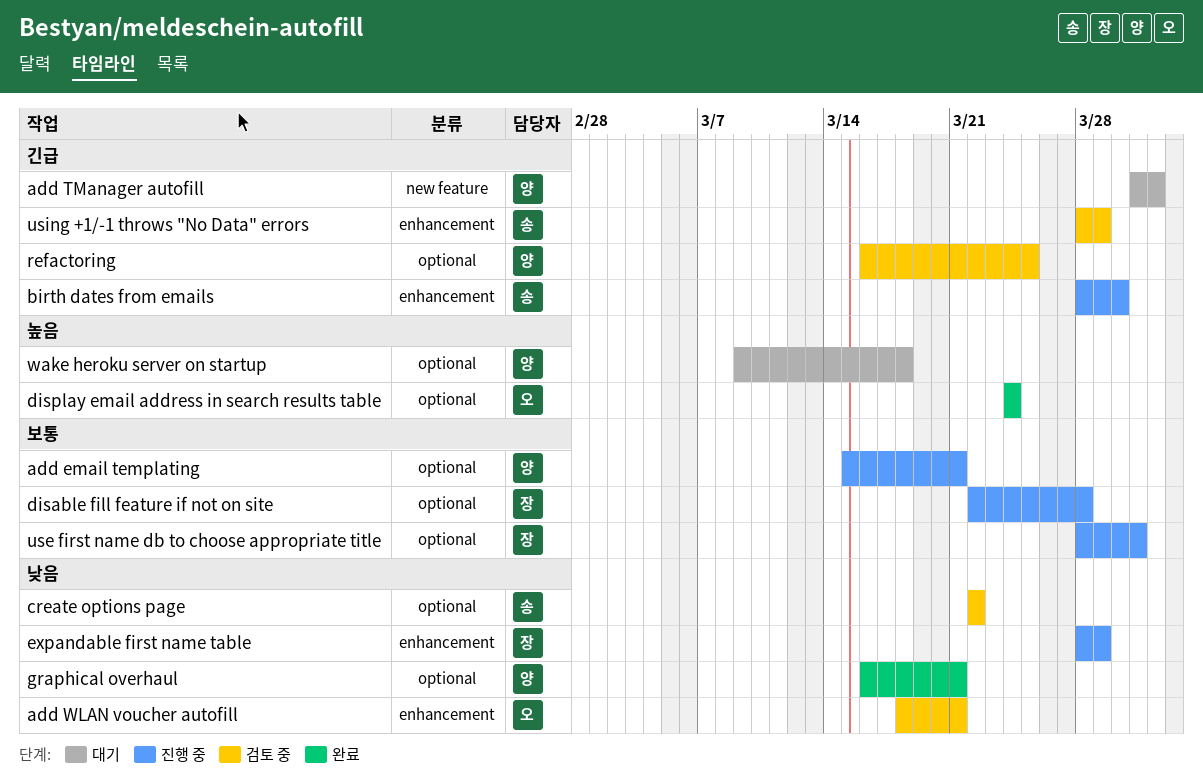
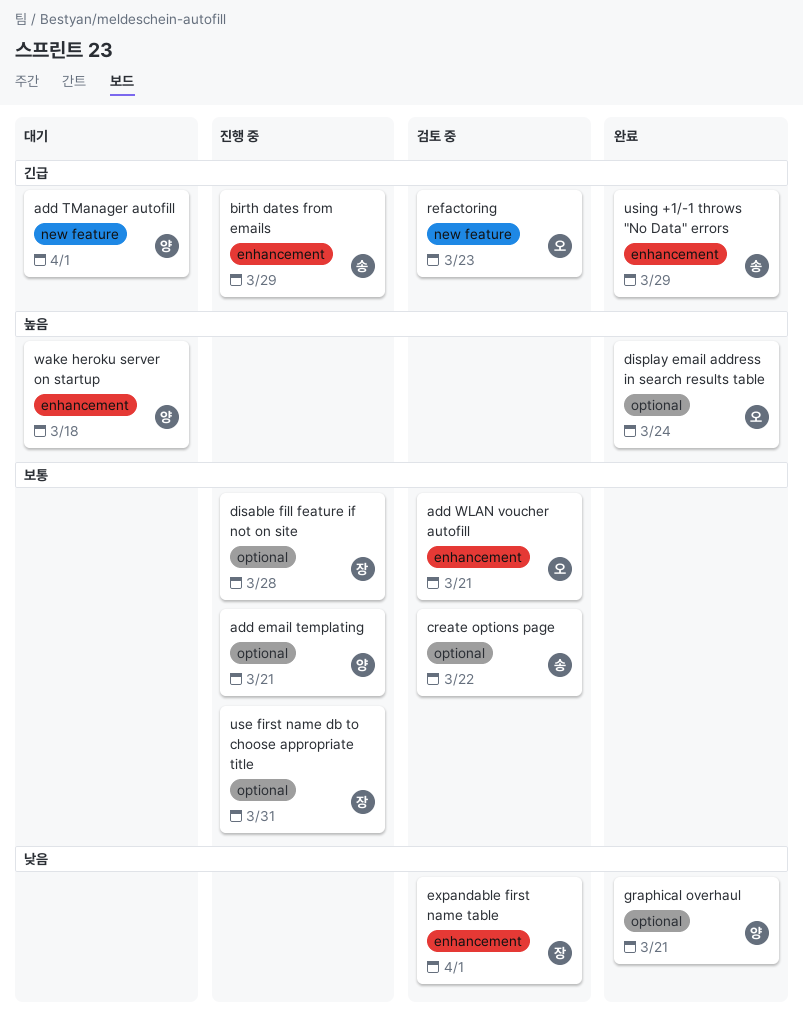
add WLAN voucher autofill, priority: 낮음 -> 보통
birth dates from emails, due: Mar 30 -> Mar 29
create options page, priority: 낮음 -> 보통
expandable first name table, status: 진행 중 -> 검토 중
expandable first name table, due: Mar 29 -> Apr 1
refactoring, owner: 양 -> 오
refactoring, label: optional -> new feature
refactoring, due: Mar 25 -> Mar 23
using +1/-1 throws "No Data" errors, status: 검토 중 -> 완료
wake heroku server on startup, label: optional -> enhancement

